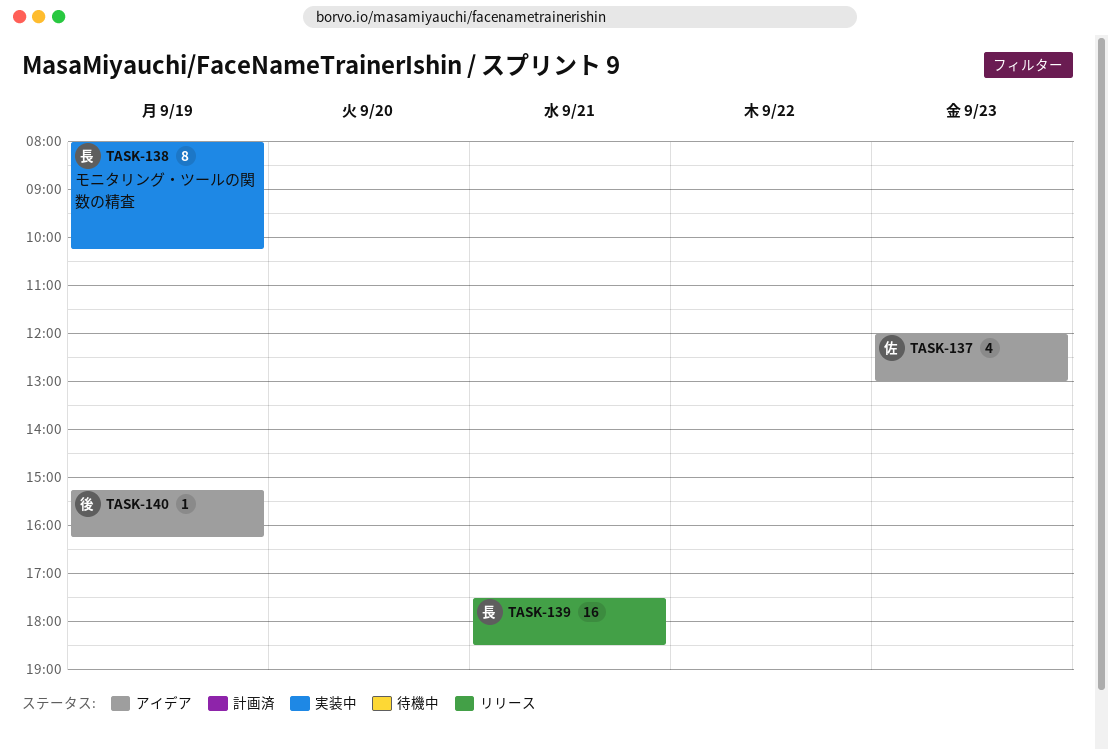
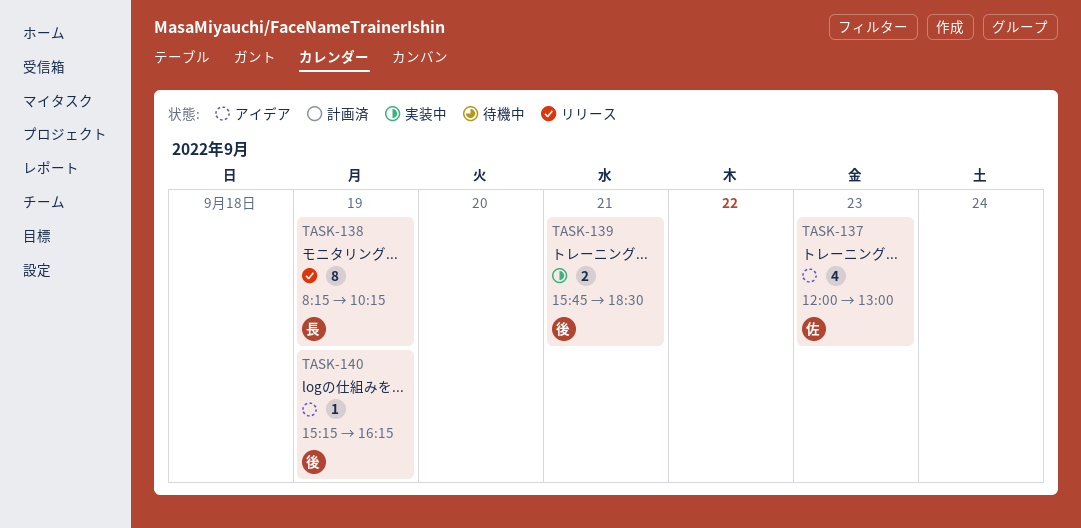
TASK-138, status: 実装中 -> リリース
TASK-138, begins: 08:00 -> 08:15
TASK-139, status: リリース -> 実装中
TASK-139, owner: 長 -> 後
TASK-139, estimate: 16 -> 2
TASK-139, begins: 17:30 -> 15:45

